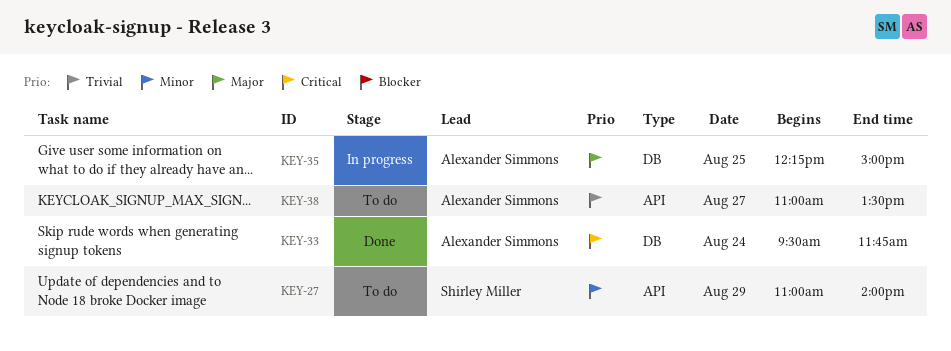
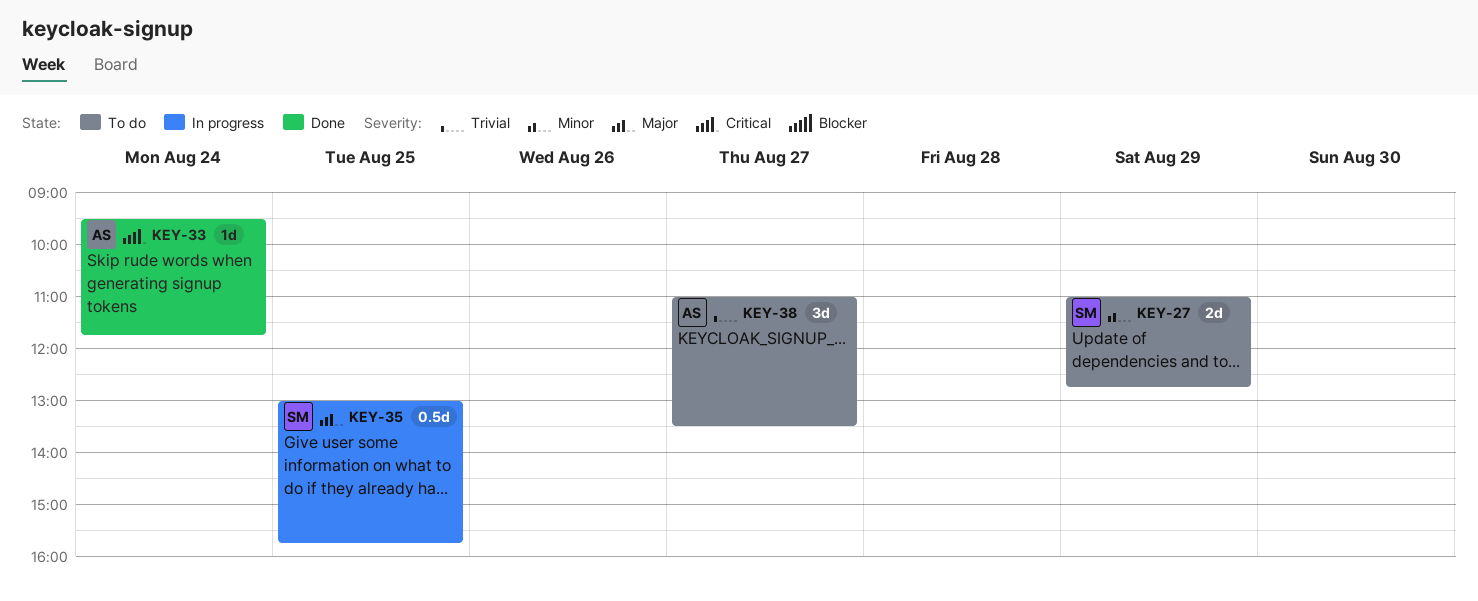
KEY-27, ends: 14:00 -> 12:45
KEY-35, owner: Alexander Simmons -> Shirley Miller
KEY-35, begins: 12:15 -> 13:00
KEY-35, ends: 15:00 -> 15:45

